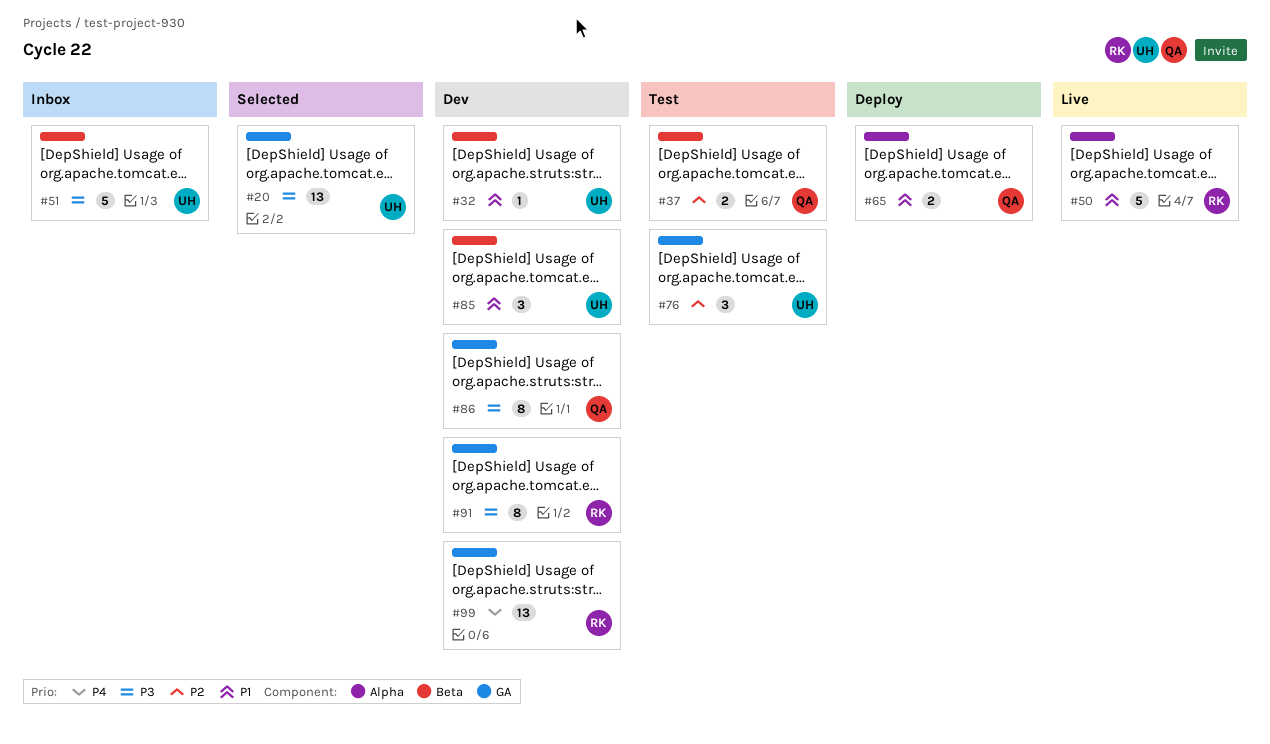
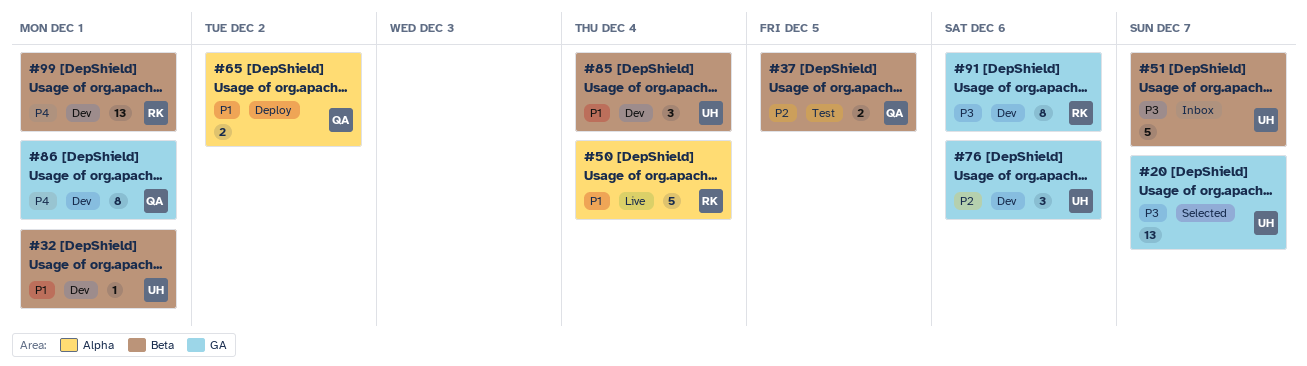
#76, status: Test -> Dev
#86, priority: P3 -> P4
#99, label: GA -> Beta

